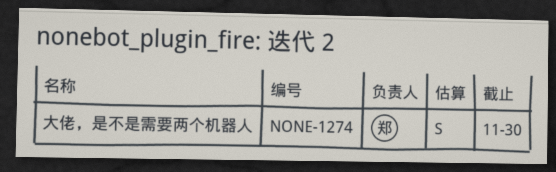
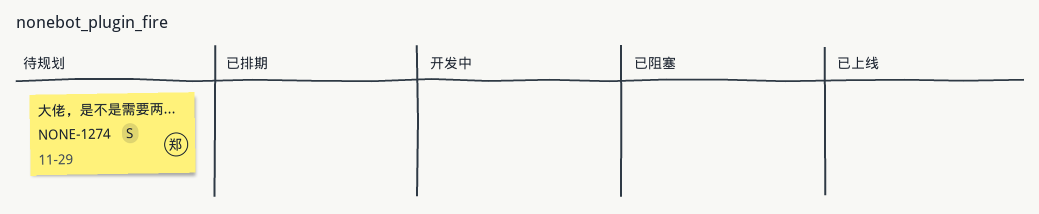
NONE-1274, due: Nov 30 -> Nov 29

